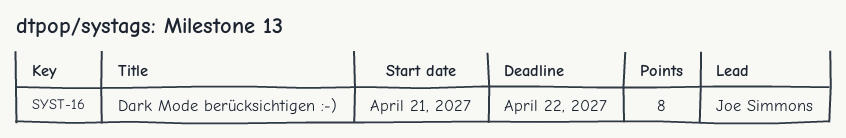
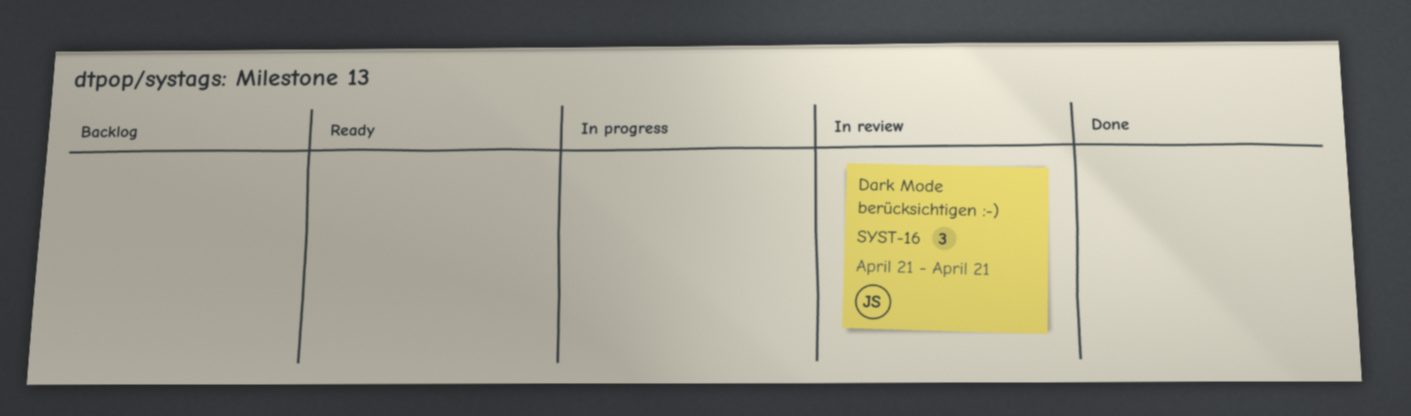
SYST-16, estimate: 8 -> 3
SYST-16, due: Apr 22 -> Apr 21

